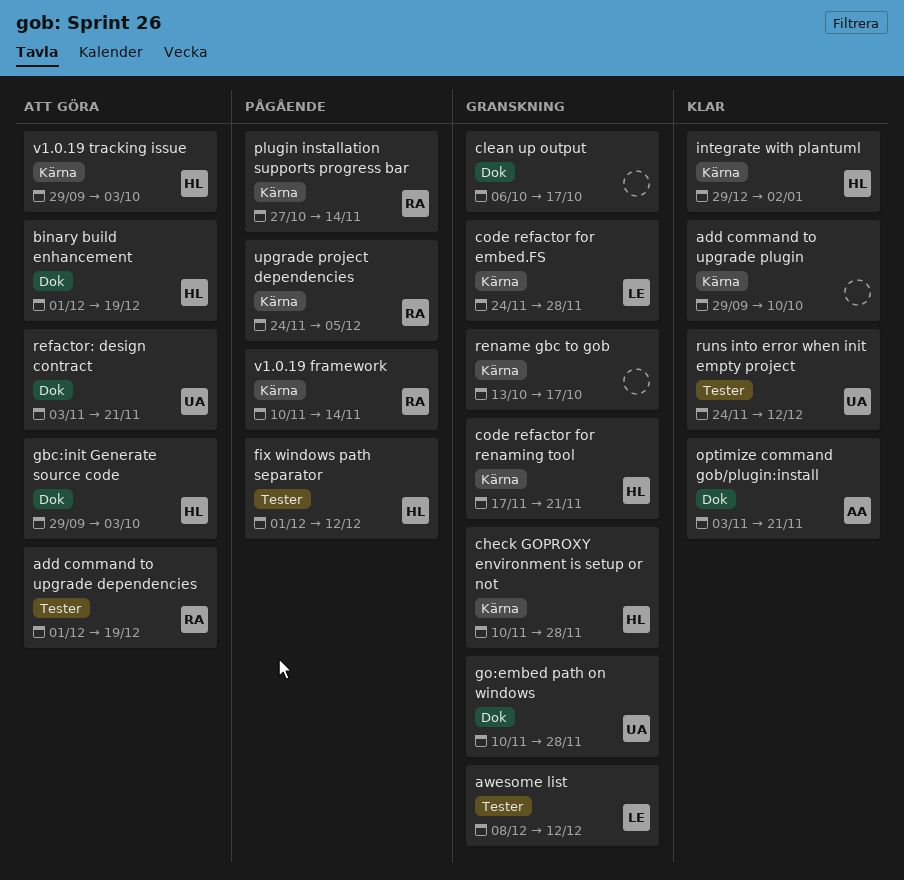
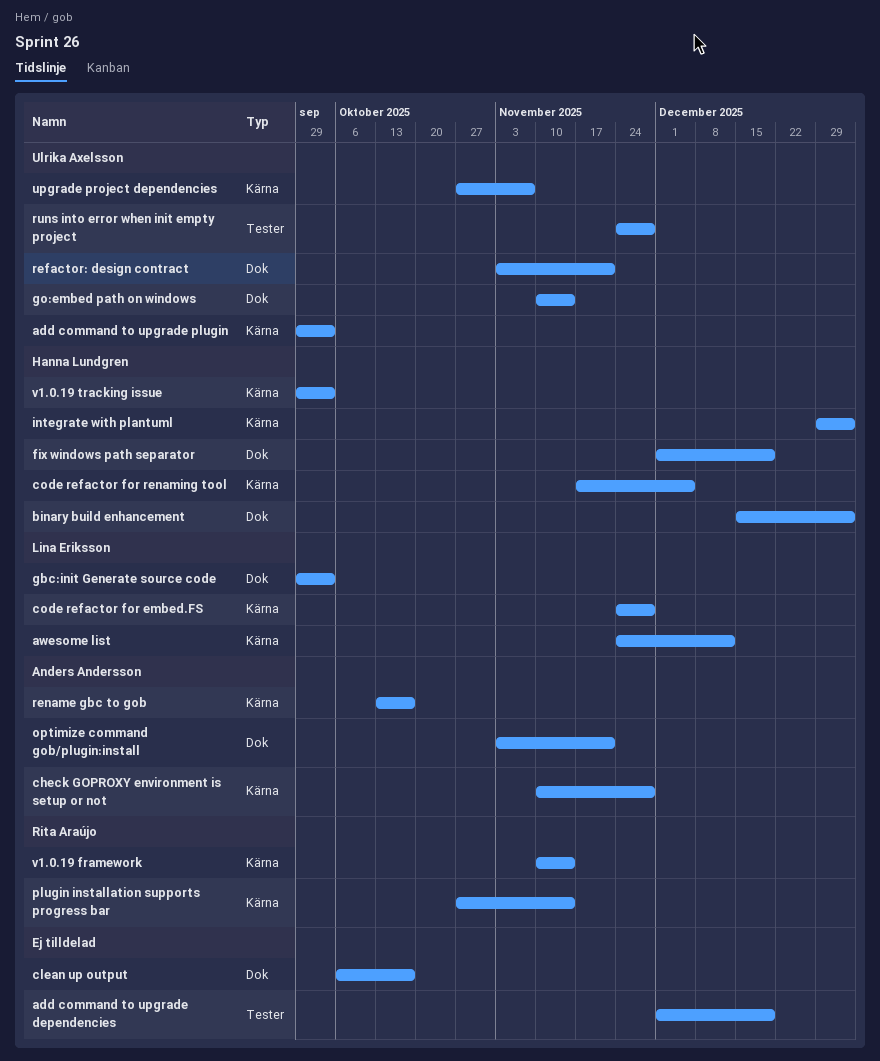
add command to upgrade dependencies, owner: Rita Araújo -> none
add command to upgrade plugin, owner: none -> Ulrika Axelsson
add command to upgrade plugin, due: Oct 10 -> Oct 3
awesome list, label: Tester -> Kärna
awesome list, start: Dec 8 -> Nov 24
binary build enhancement, start: Dec 1 -> Dec 15
binary build enhancement, due: Dec 19 -> Jan 2
check GOPROXY environment is setup or not, owner: Hanna Lundgren -> Anders Andersson
code refactor for renaming tool, due: Nov 21 -> Dec 5
fix windows path separator, label: Tester -> Dok
fix windows path separator, due: Dec 12 -> Dec 19
gbc:init Generate source code, owner: Hanna Lundgren -> Lina Eriksson
go:embed path on windows, due: Nov 28 -> Nov 14
rename gbc to gob, owner: none -> Anders Andersson
runs into error when init empty project, due: Dec 12 -> Nov 28
upgrade project dependencies, owner: Rita Araújo -> Ulrika Axelsson
upgrade project dependencies, start: Nov 24 -> Oct 27
upgrade project dependencies, due: Dec 5 -> Nov 7

